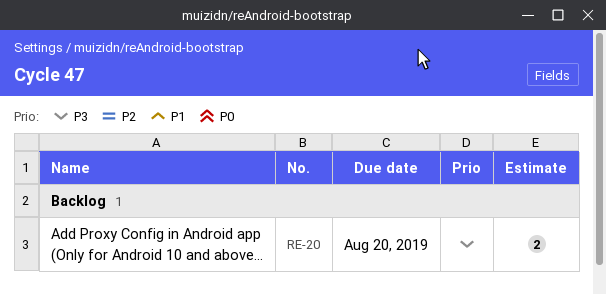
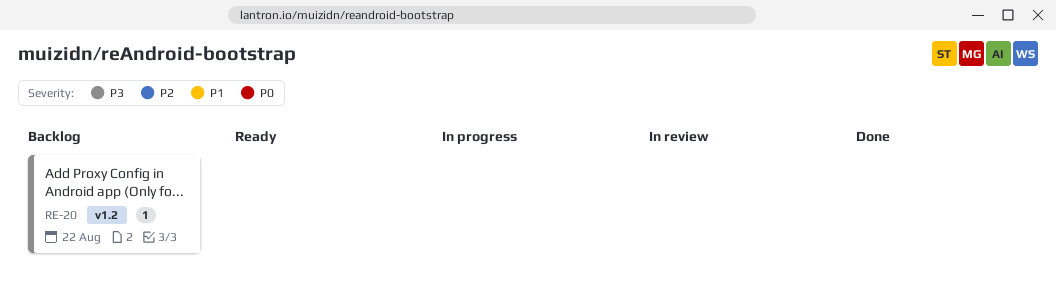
RE-20, estimate: 2 -> 1
RE-20, due: Aug 20 -> Aug 22

